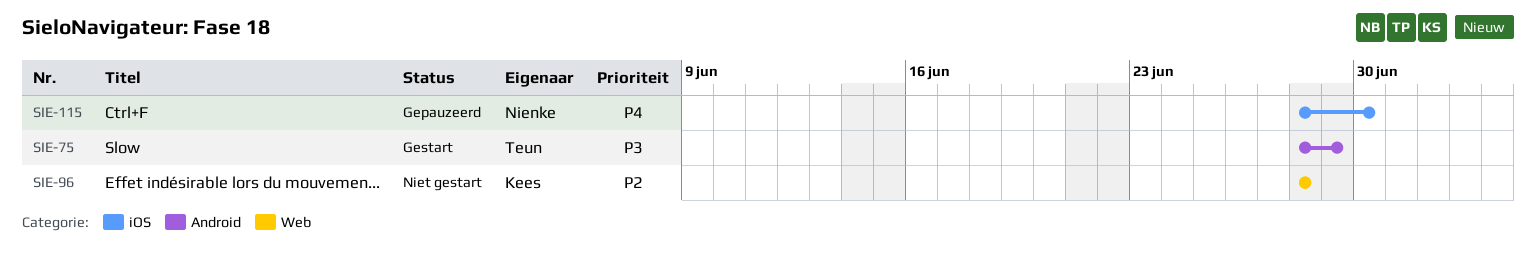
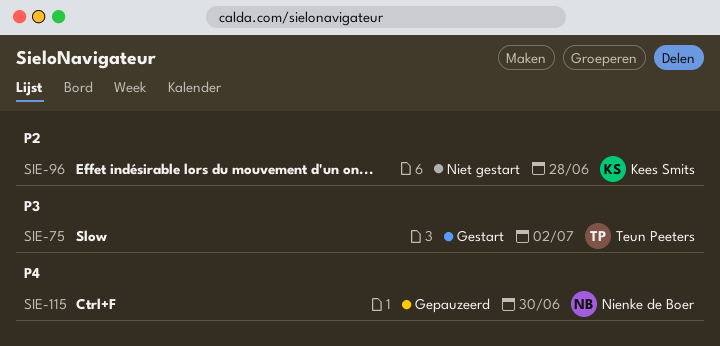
SIE-75, due: Jun 29 -> Jul 2

